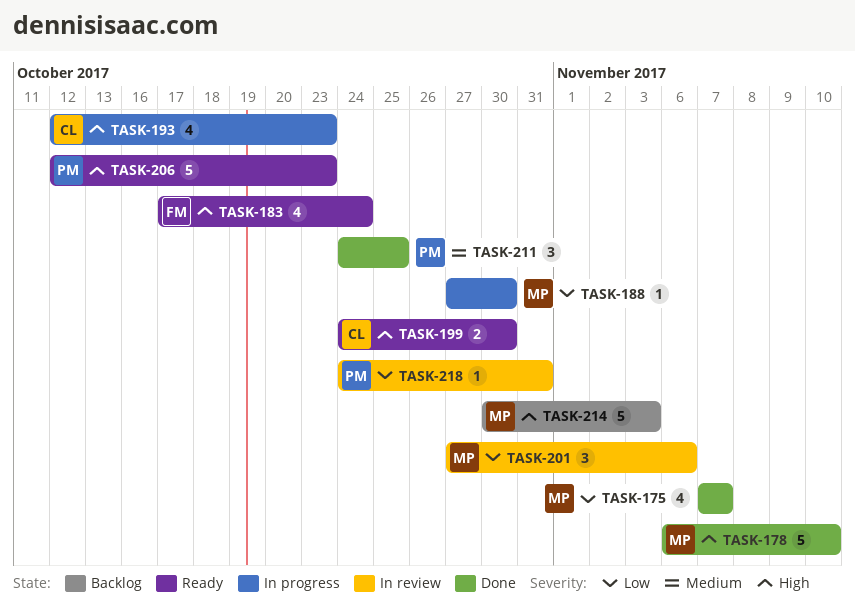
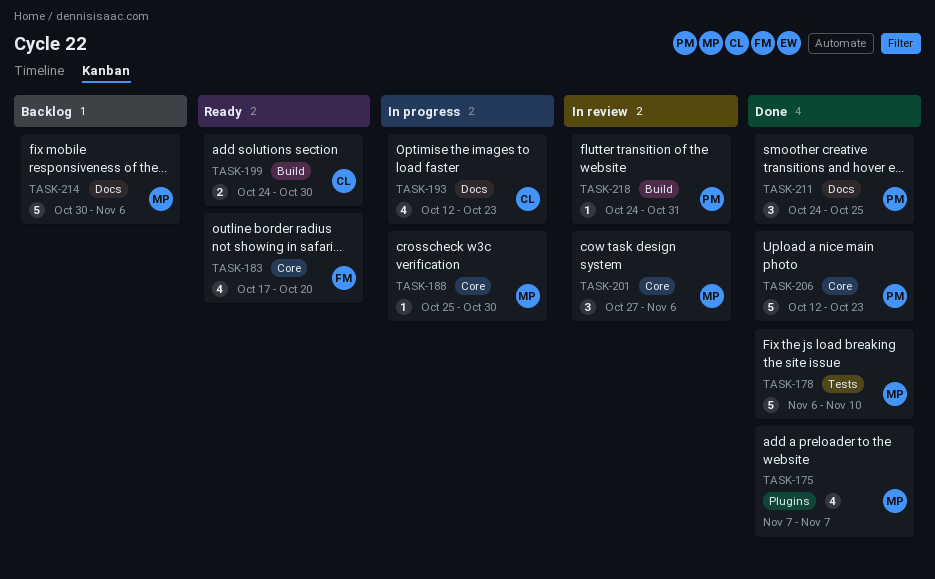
TASK-183, due: Oct 24 -> Oct 20
TASK-188, start: Oct 27 -> Oct 25
TASK-206, status: Ready -> Done
TASK-214, due: Nov 3 -> Nov 6

